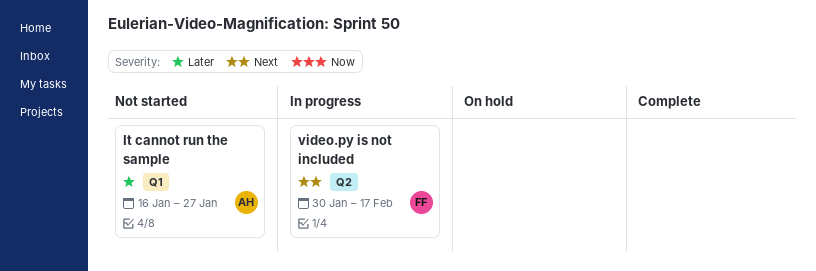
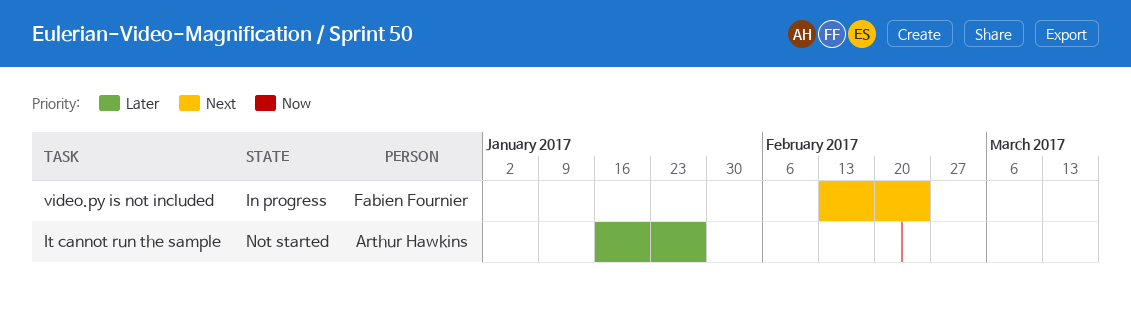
video.py is not included, start: Jan 30 -> Feb 13
video.py is not included, due: Feb 17 -> Feb 24

